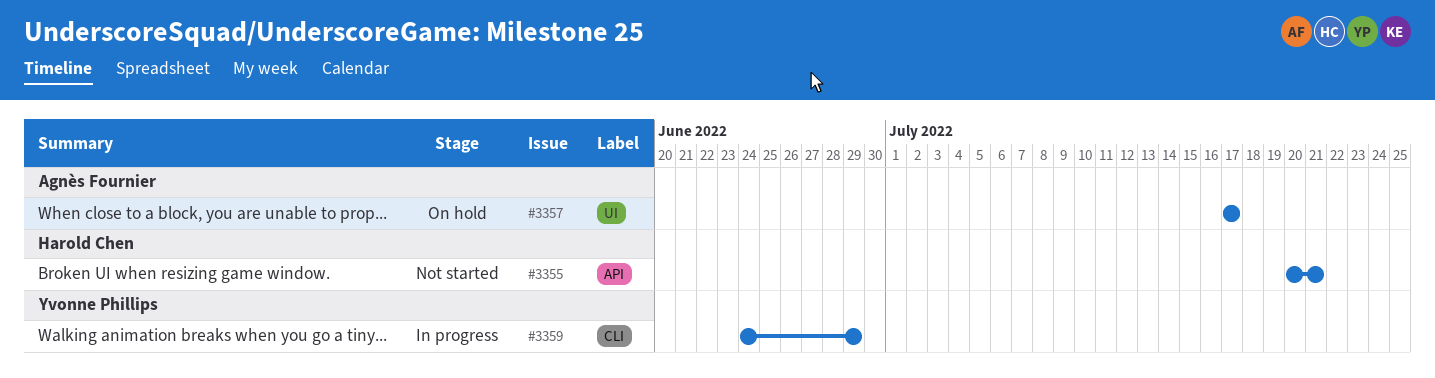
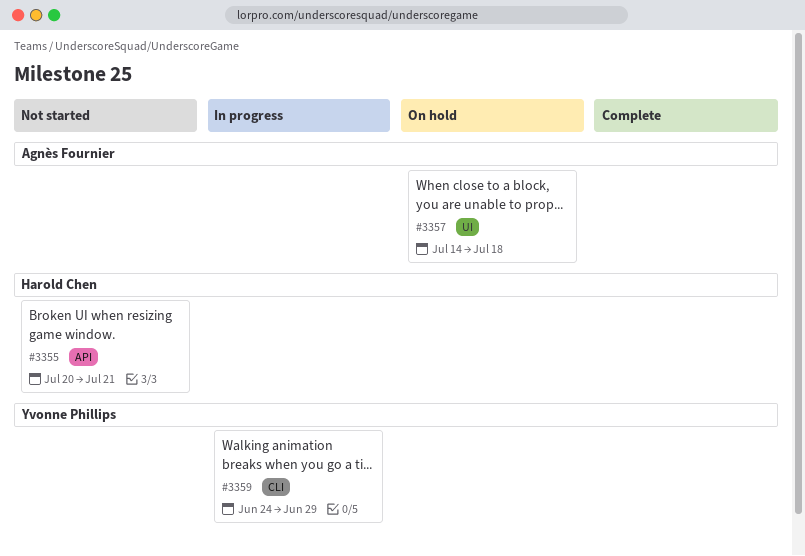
#3357, start: Jul 17 -> Jul 14
#3357, due: Jul 17 -> Jul 18

